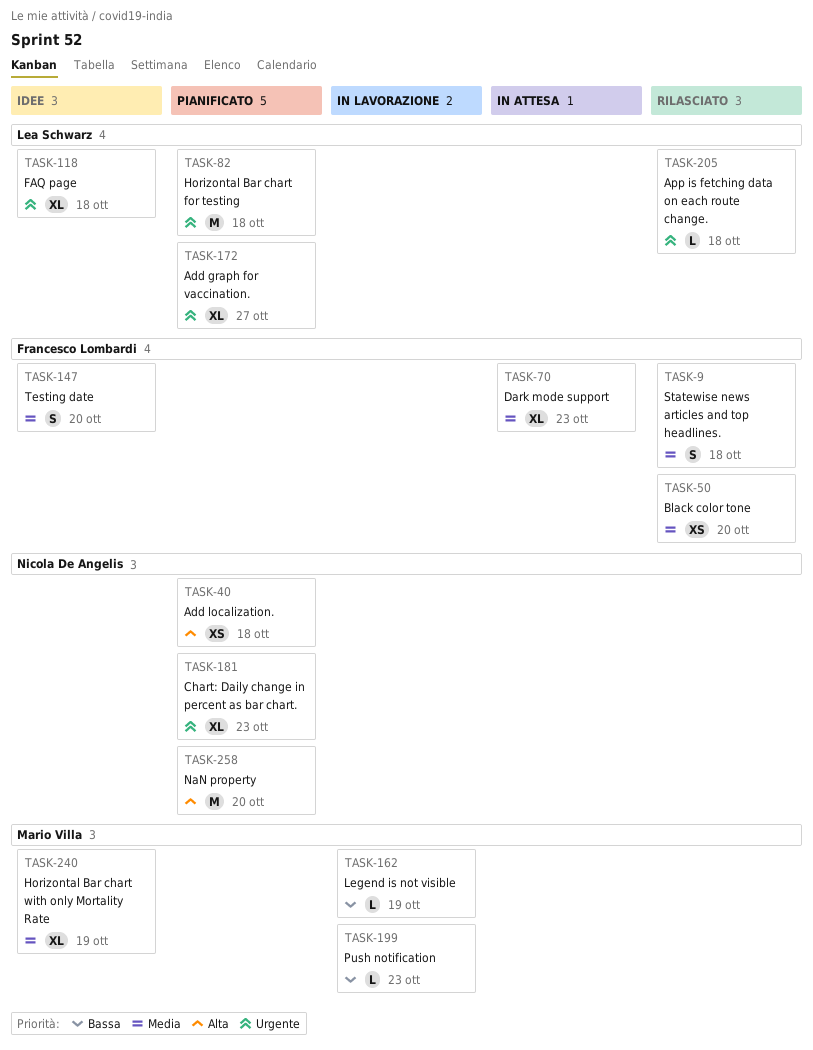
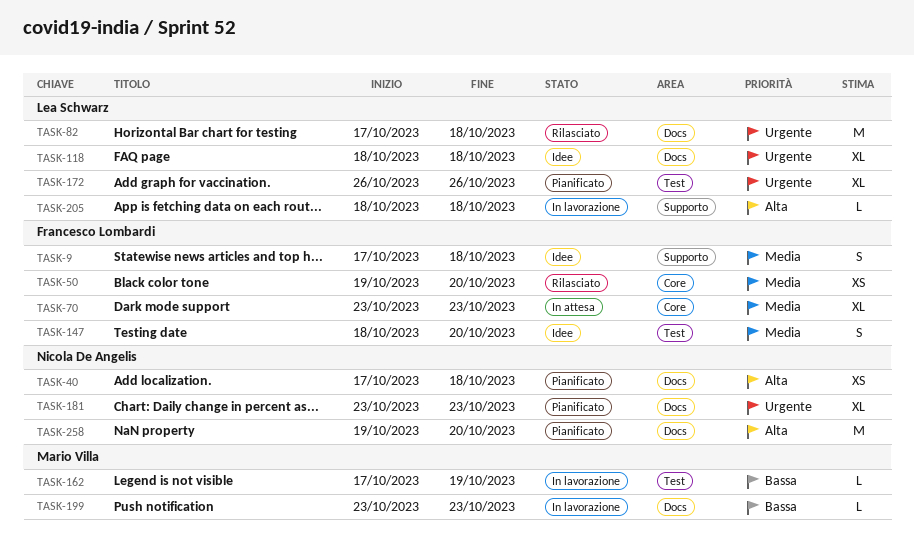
TASK-9, status: Rilasciato -> Idee
TASK-82, status: Pianificato -> Rilasciato
TASK-172, due: Oct 27 -> Oct 26
TASK-205, status: Rilasciato -> In lavorazione
TASK-205, priority: Urgente -> Alta
TASK-240: present -> none

